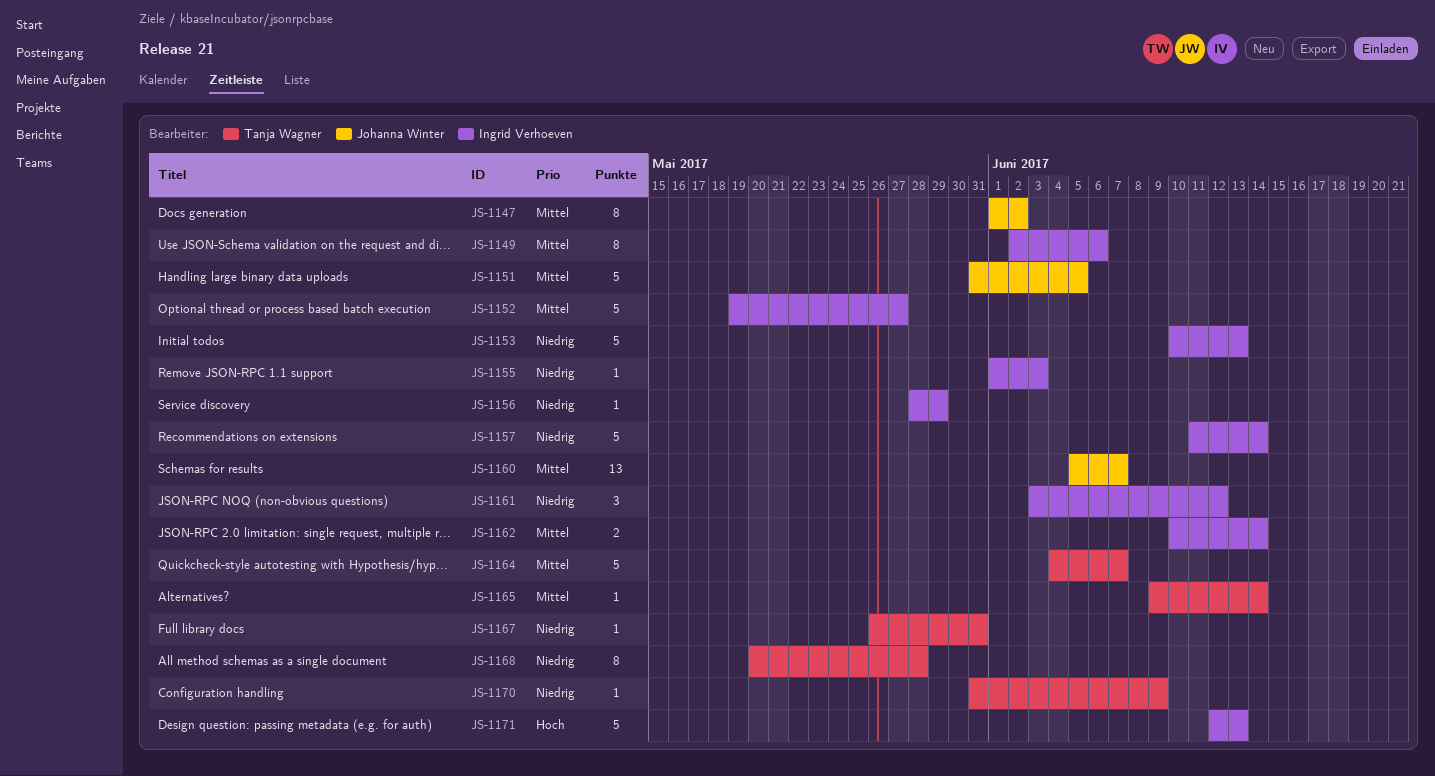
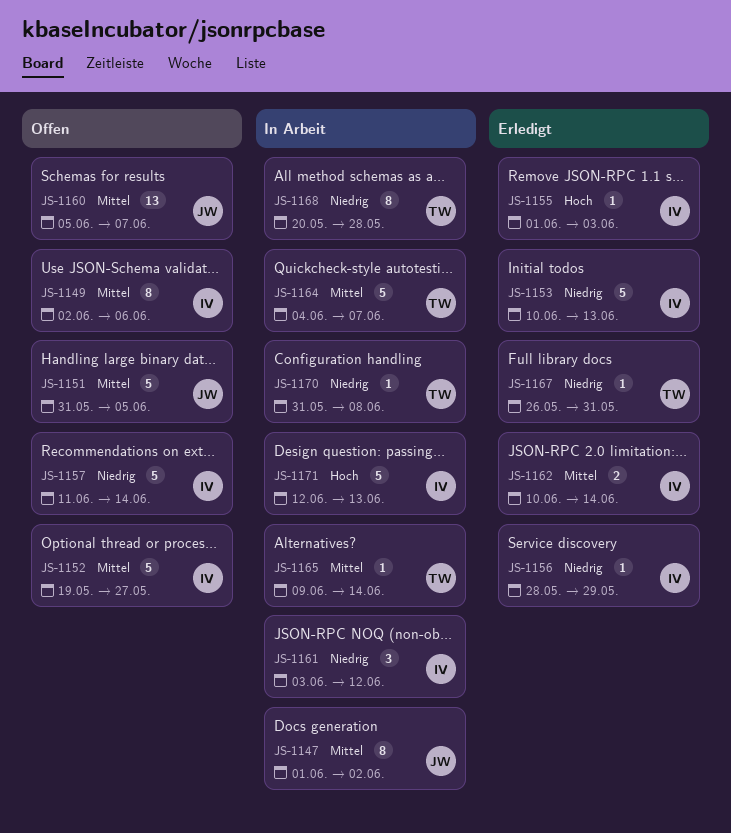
JS-1155, priority: Niedrig -> Hoch
JS-1170, due: Jun 9 -> Jun 8

